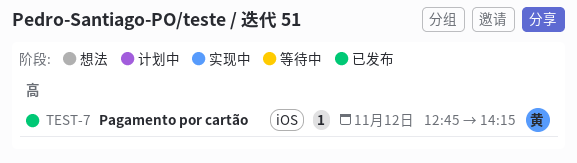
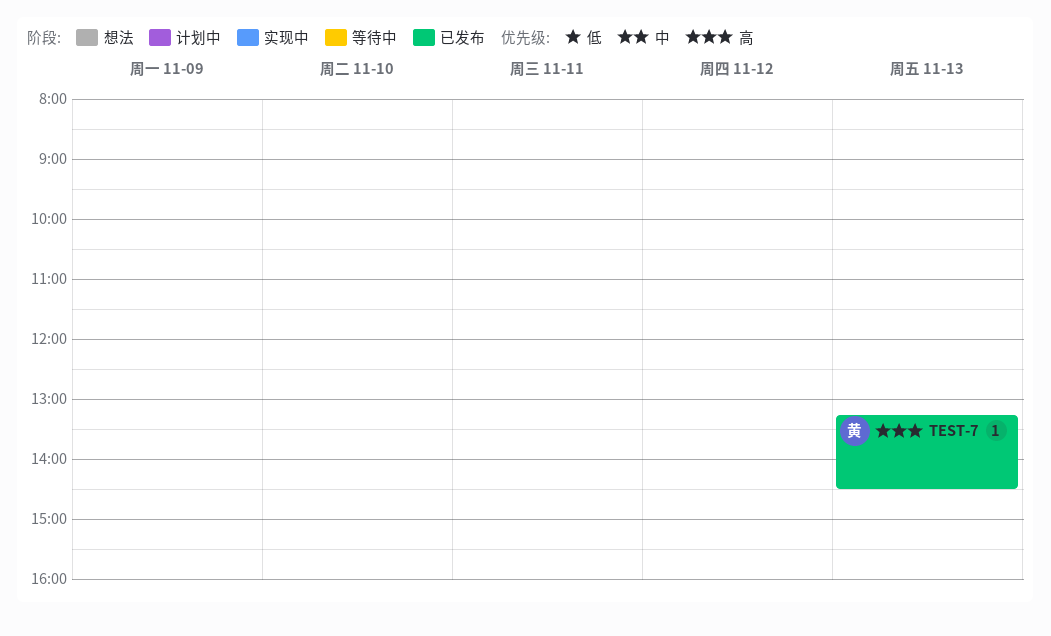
TEST-7, day: Nov 12 -> Nov 13
TEST-7, begins: 12:45 -> 13:15
TEST-7, ends: 14:15 -> 14:30

